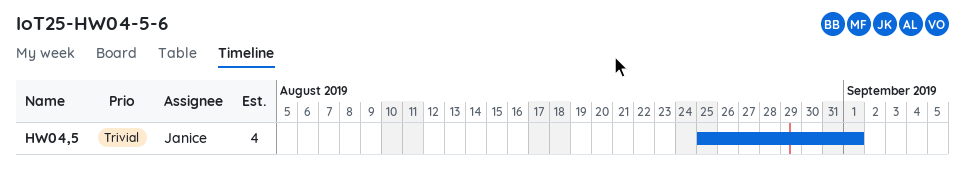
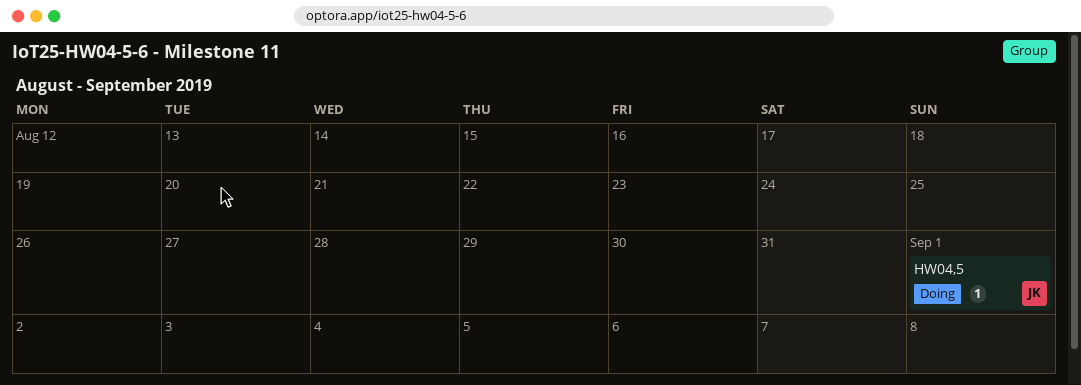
HW04,5, estimate: 4 -> 1

